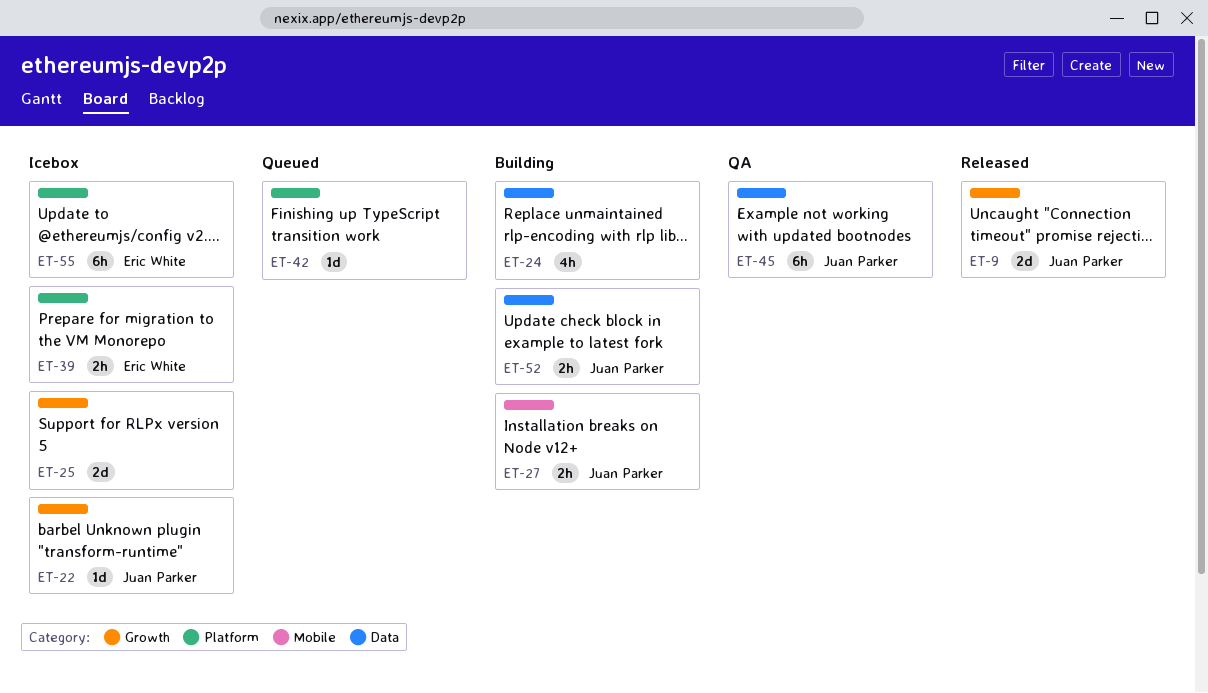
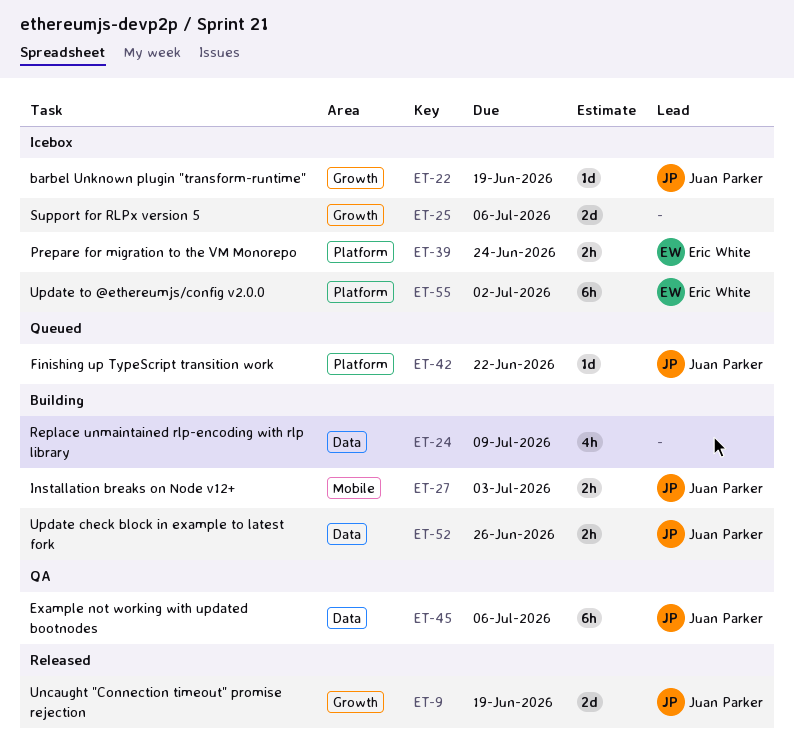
ET-42, owner: none -> Juan Parker

